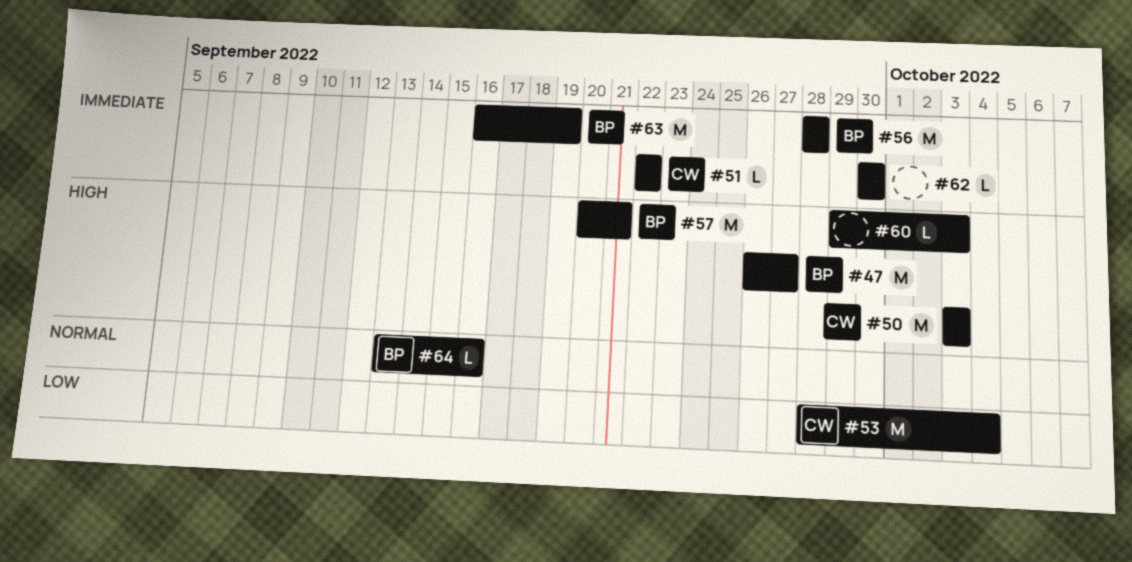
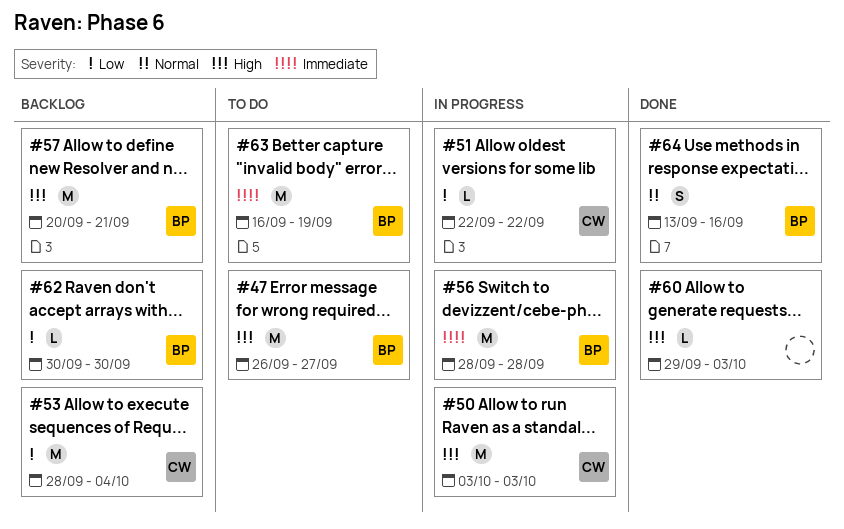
#51, priority: Immediate -> Low
#62, owner: none -> BP
#62, priority: Immediate -> Low
#64, estimate: L -> S

